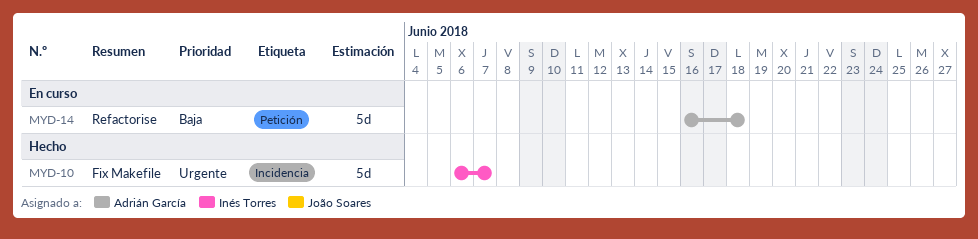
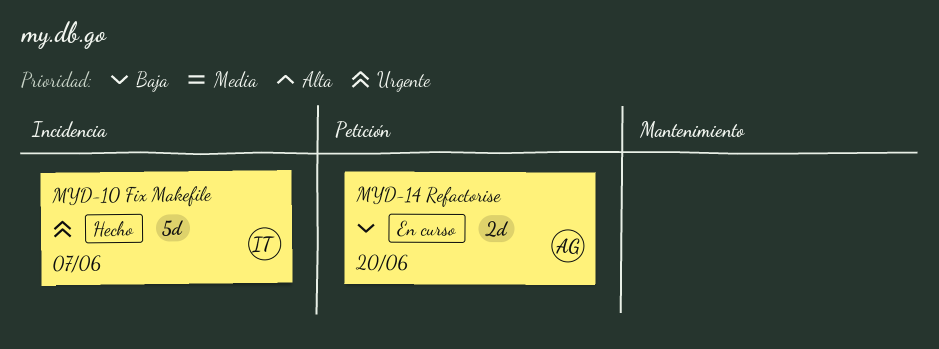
MYD-14, estimate: 5d -> 2d
MYD-14, due: Jun 18 -> Jun 20

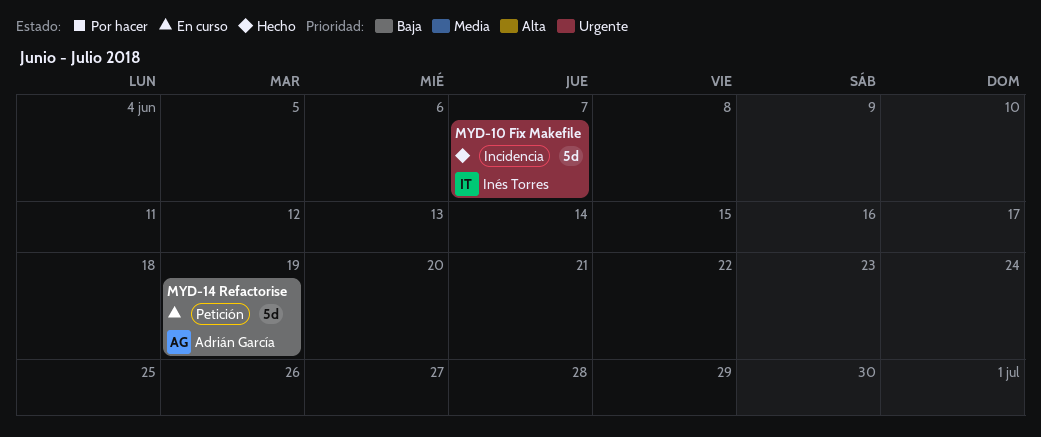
MYD-14, estimate: 2d -> 5d
MYD-14, due: Jun 20 -> Jun 19

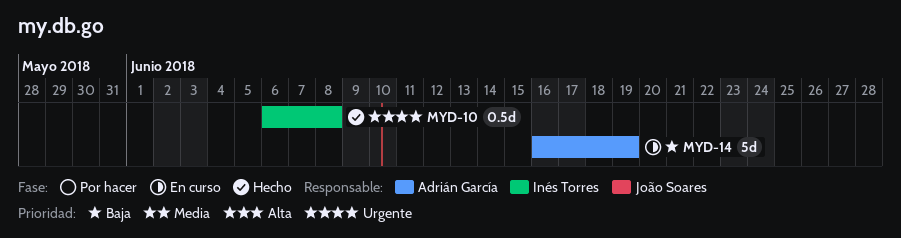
MYD-10, estimate: 5d -> 0.5d
MYD-10, due: Jun 7 -> Jun 8

